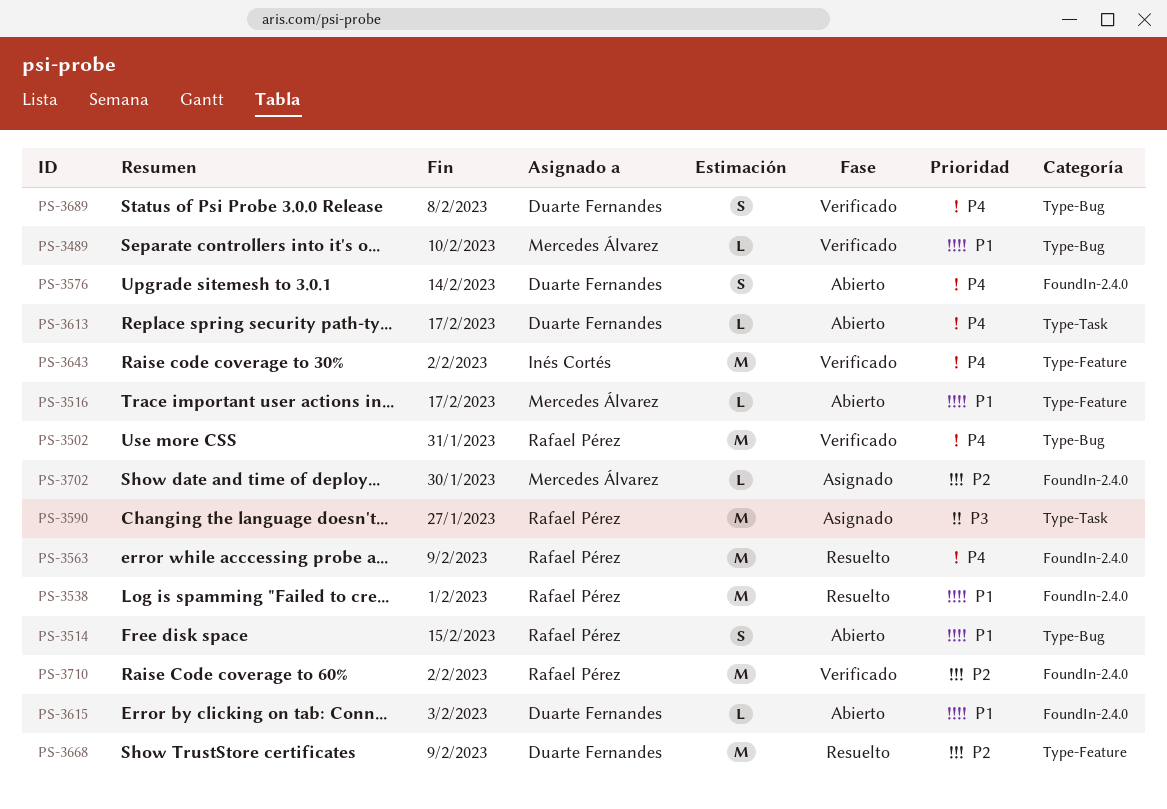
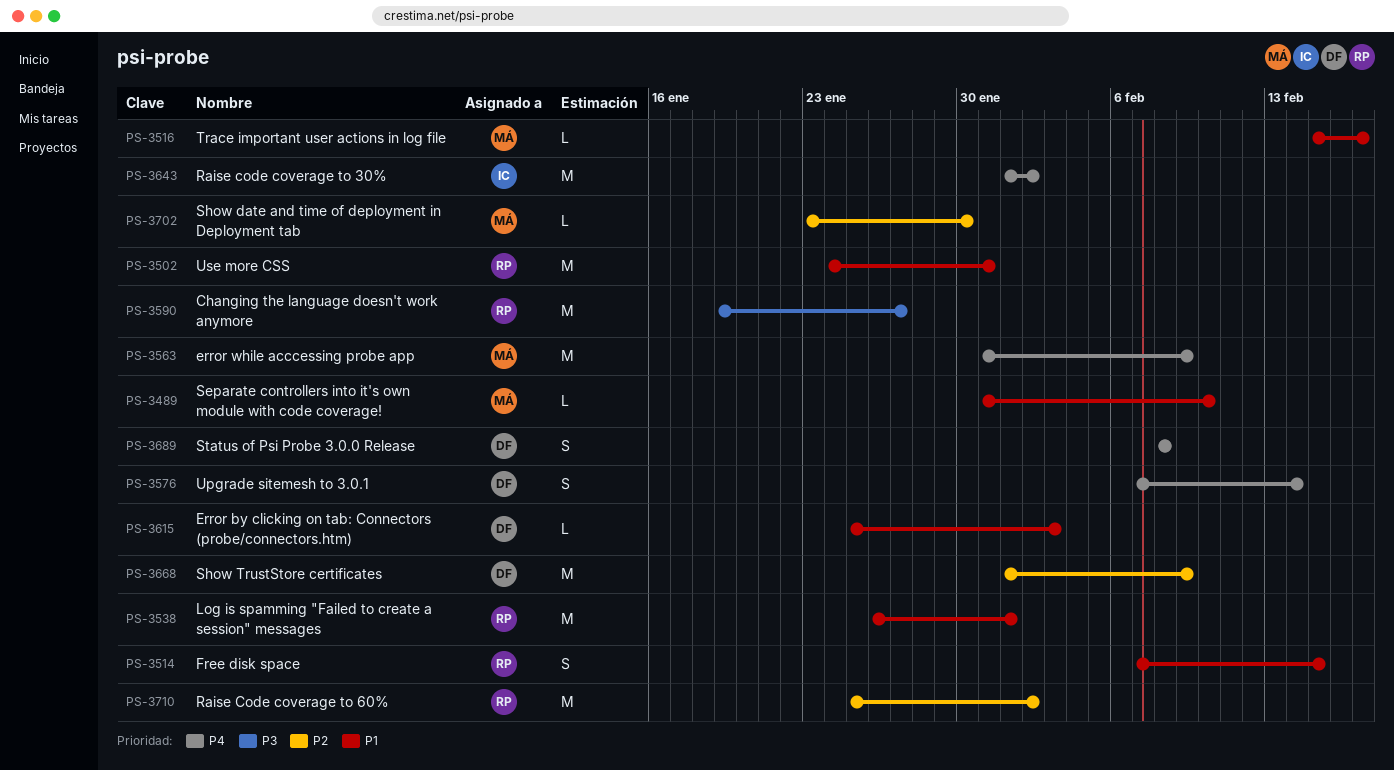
PS-3502, priority: P4 -> P1
PS-3563, owner: Rafael Pérez -> Mercedes Álvarez
PS-3613: present -> none

